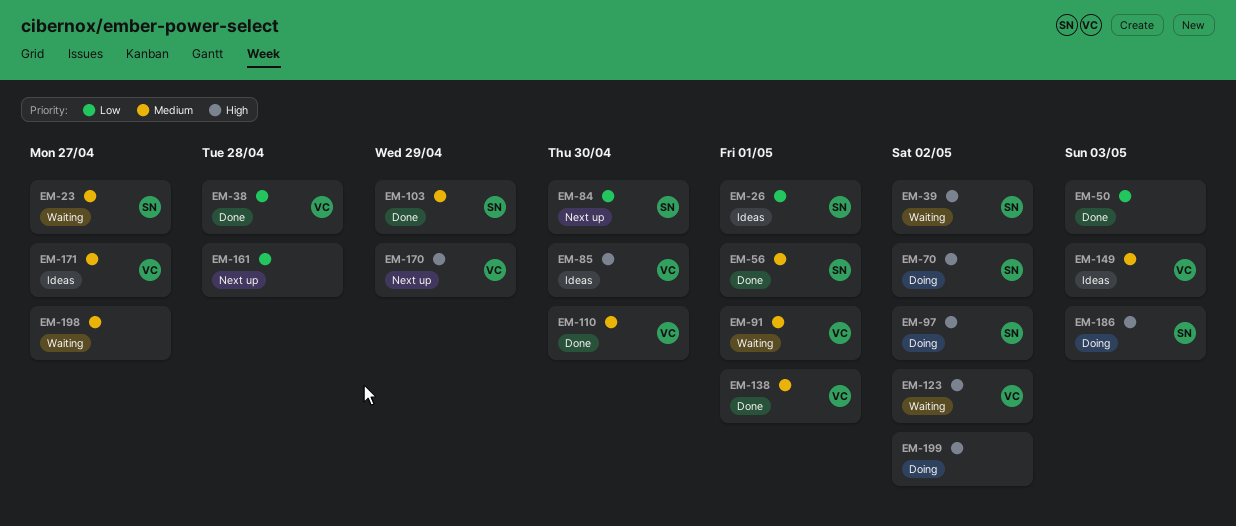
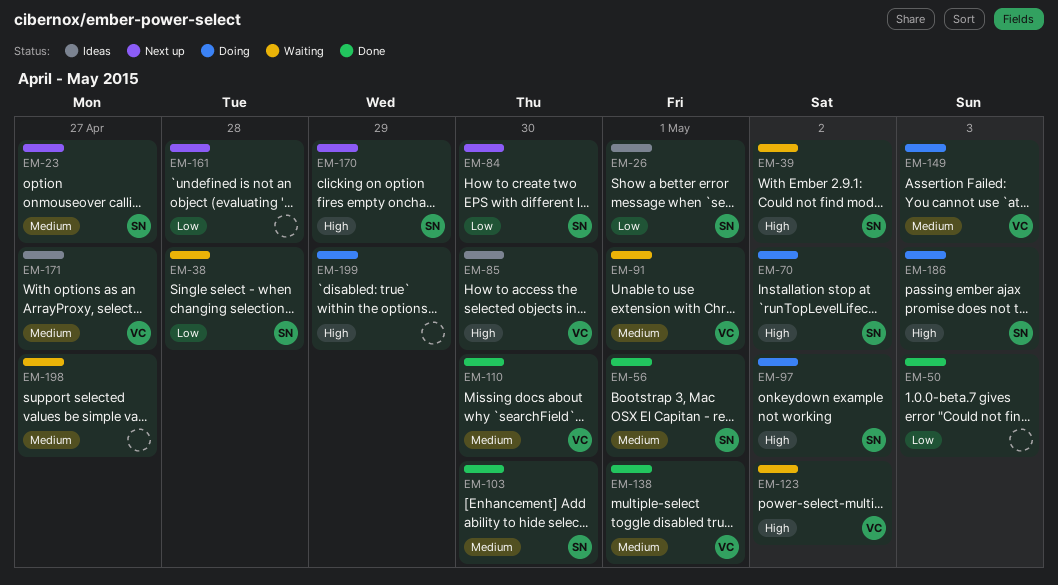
EM-23, status: Waiting -> Next up
EM-38, status: Done -> Waiting
EM-38, owner: VC -> SN
EM-103, due: Apr 29 -> Apr 30
EM-149, status: Ideas -> Doing
EM-170, owner: VC -> SN
EM-199, due: May 2 -> Apr 29

